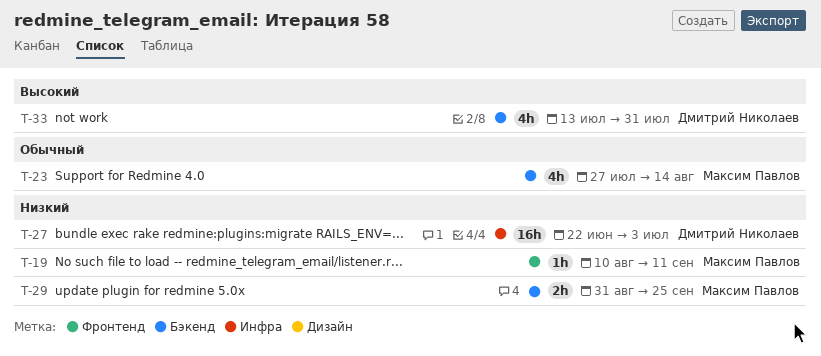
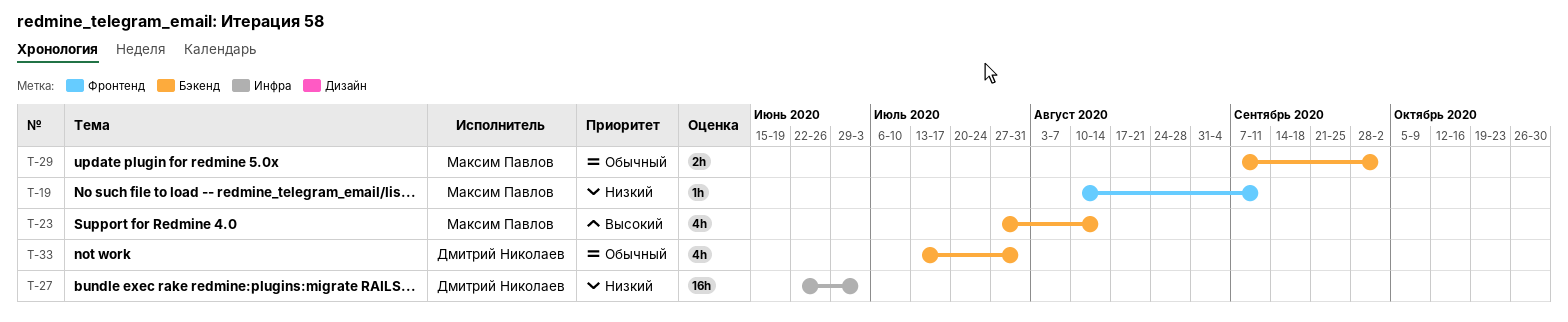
T-23, priority: Обычный -> Высокий
T-29, priority: Низкий -> Обычный
T-29, start: Aug 31 -> Sep 7
T-29, due: Sep 25 -> Oct 2
T-33, priority: Высокий -> Обычный

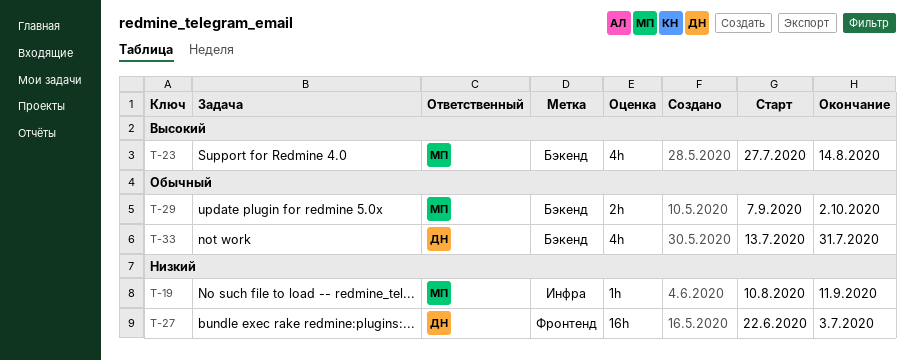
T-19, label: Фронтенд -> Инфра
T-27, label: Инфра -> Фронтенд

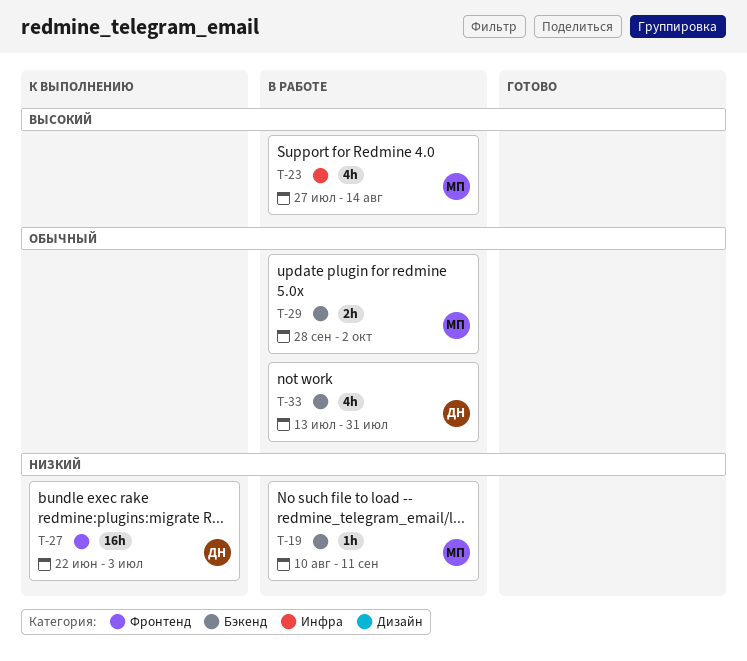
T-19, label: Инфра -> Бэкенд
T-23, label: Бэкенд -> Инфра
T-29, start: Sep 7 -> Sep 28

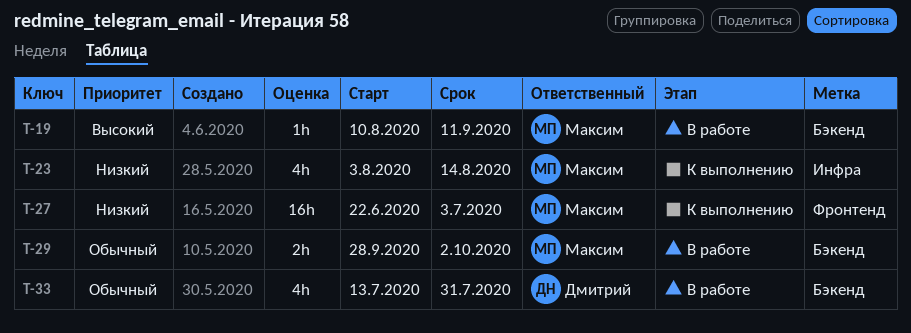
T-19, priority: Низкий -> Высокий
T-23, status: В работе -> К выполнению
T-23, priority: Высокий -> Низкий
T-23, start: Jul 27 -> Aug 3
T-27, owner: Дмитрий -> Максим

